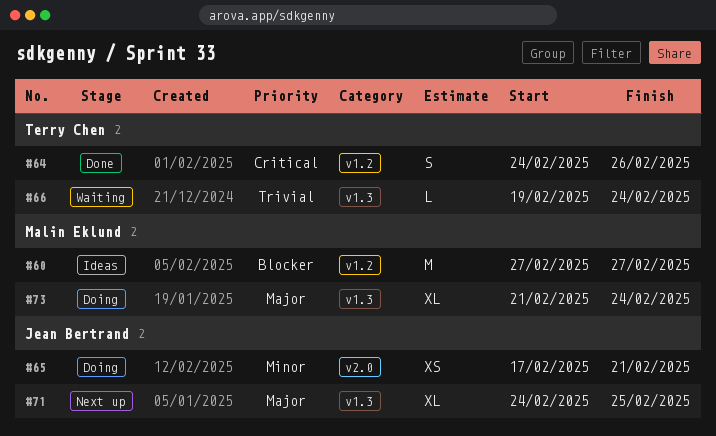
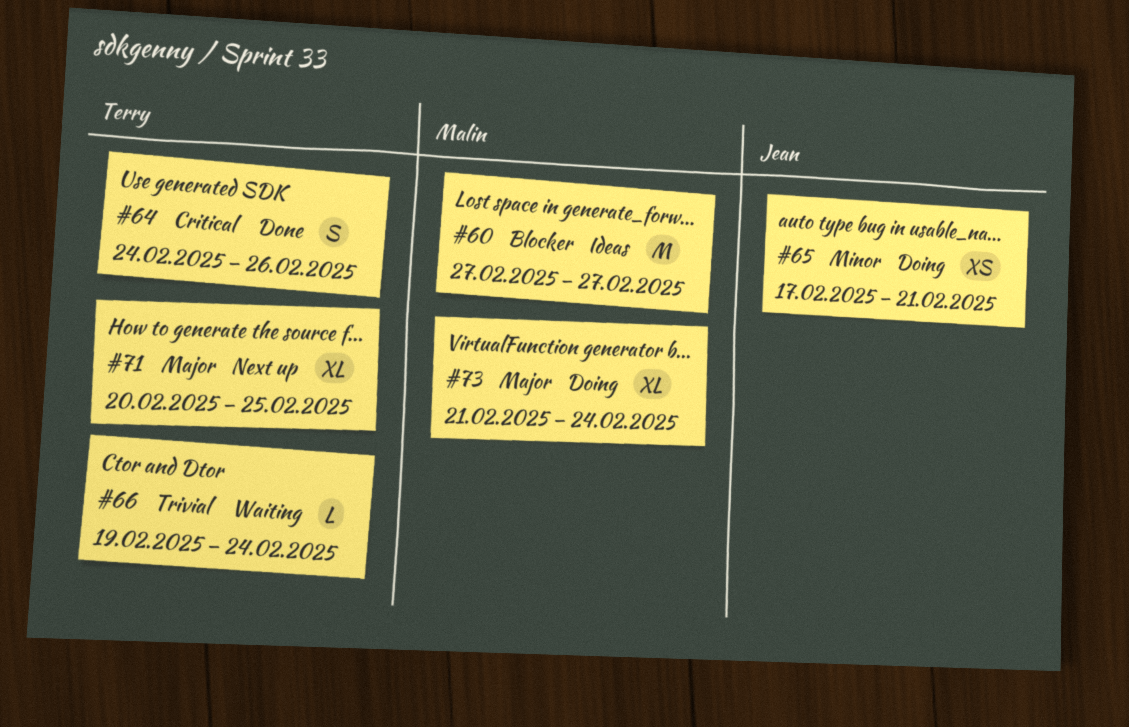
#71, owner: Jean Bertrand -> Terry Chen
#71, start: Feb 24 -> Feb 20

